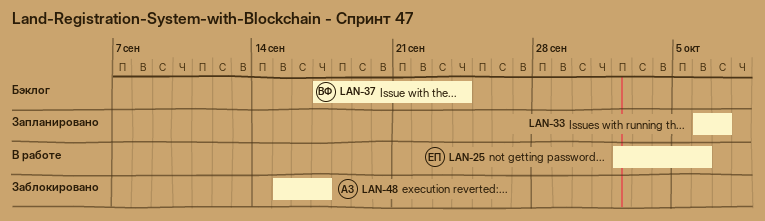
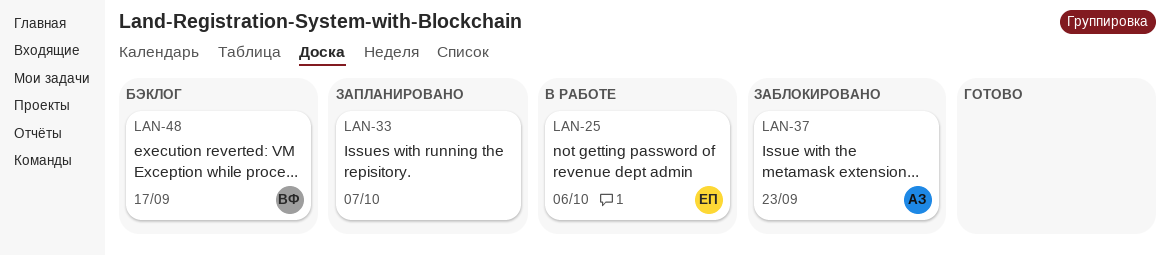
LAN-37, status: Бэклог -> Заблокировано
LAN-37, owner: ВФ -> АЗ
LAN-37, due: Sep 24 -> Sep 23
LAN-48, status: Заблокировано -> Бэклог
LAN-48, owner: АЗ -> ВФ

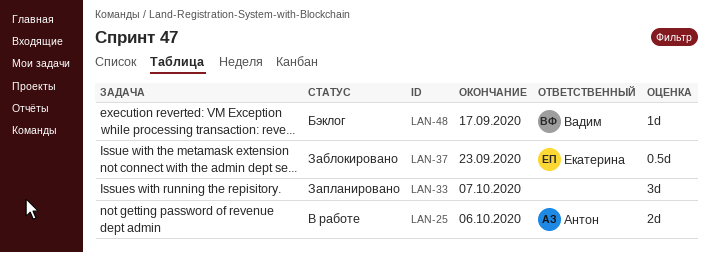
LAN-25, owner: Екатерина -> Антон
LAN-37, owner: Антон -> Екатерина

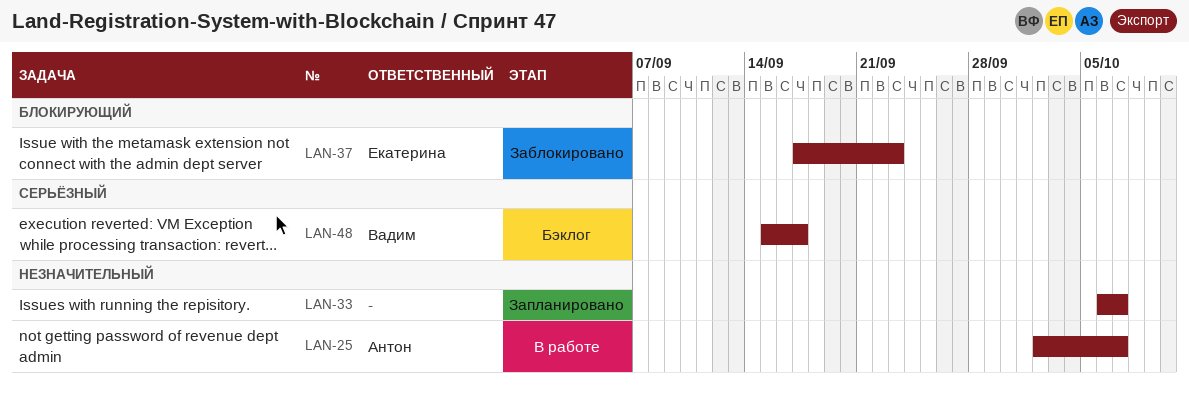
LAN-25, due: Oct 6 -> Oct 7

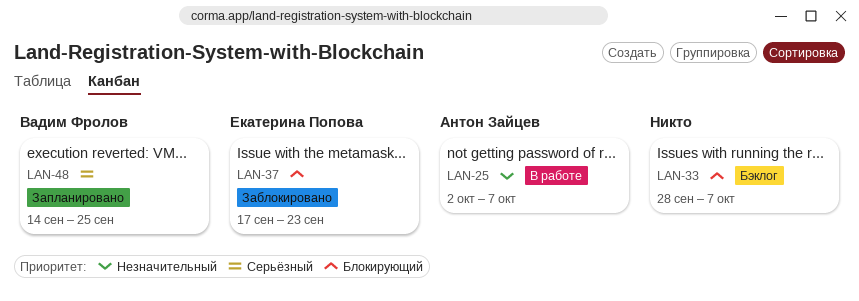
LAN-33, status: Запланировано -> Бэклог
LAN-33, priority: Незначительный -> Блокирующий
LAN-33, start: Oct 6 -> Sep 28
LAN-48, status: Бэклог -> Запланировано
LAN-48, start: Sep 15 -> Sep 14
LAN-48, due: Sep 17 -> Sep 25

